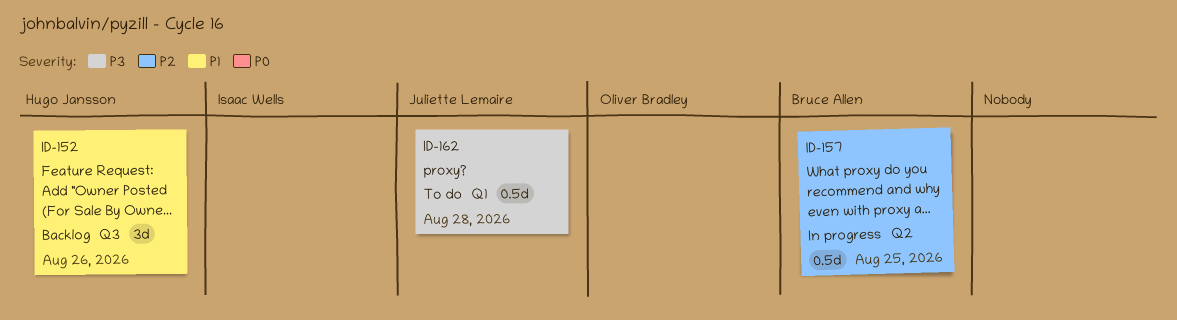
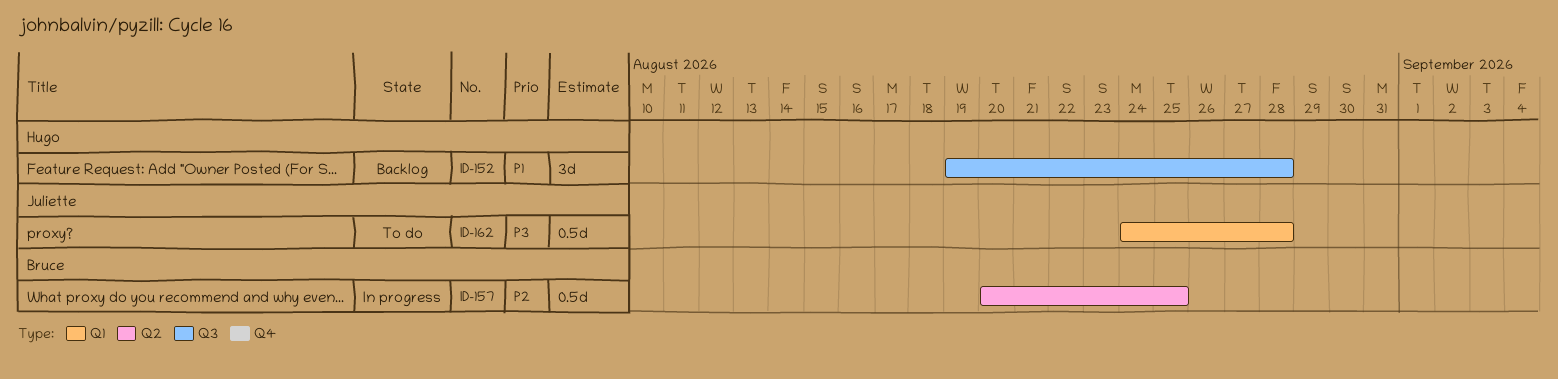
ID-152, due: Aug 26 -> Aug 28

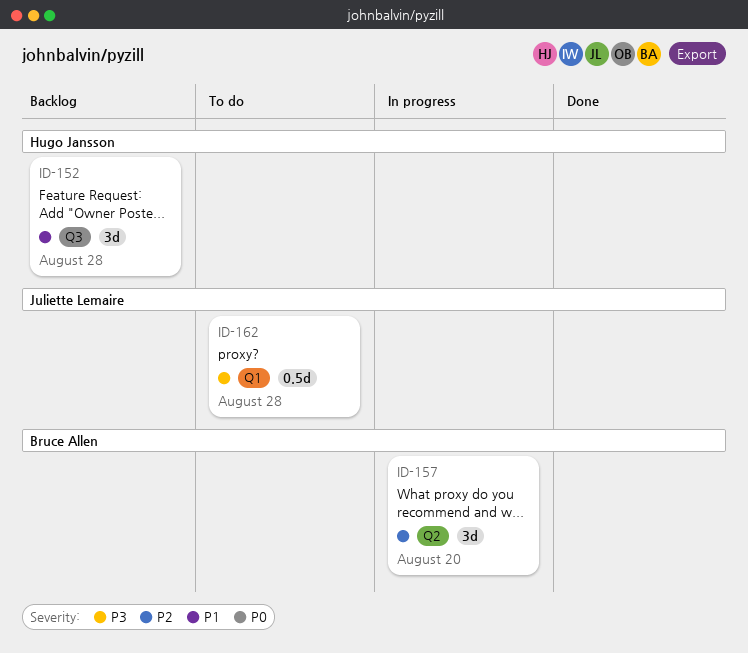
ID-157, estimate: 0.5d -> 3d
ID-157, due: Aug 25 -> Aug 20

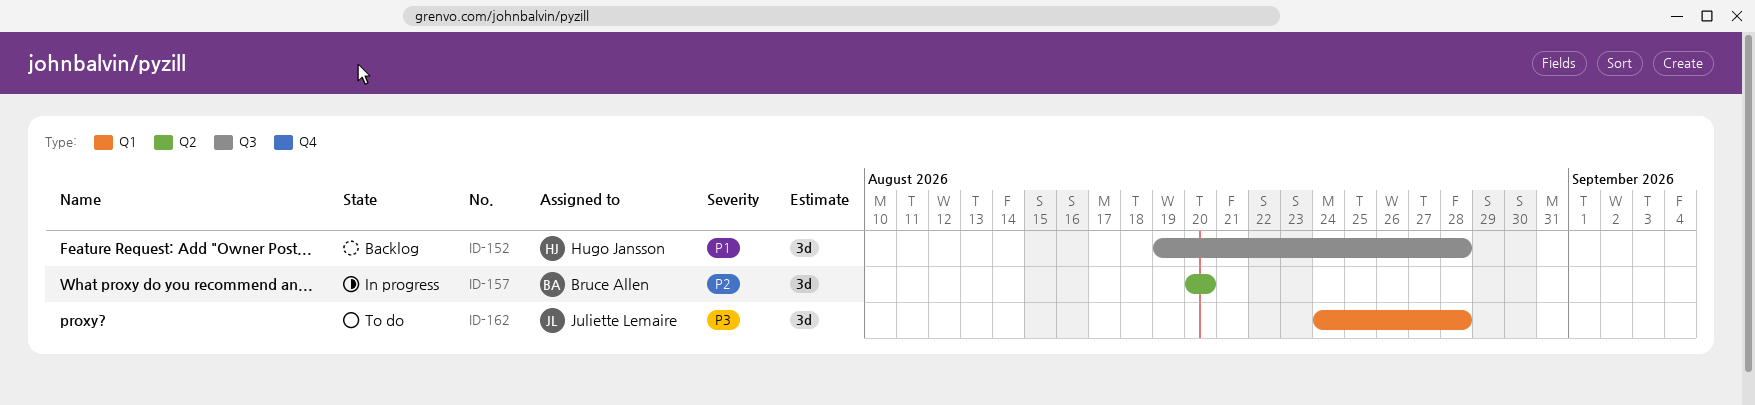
ID-162, estimate: 0.5d -> 3d

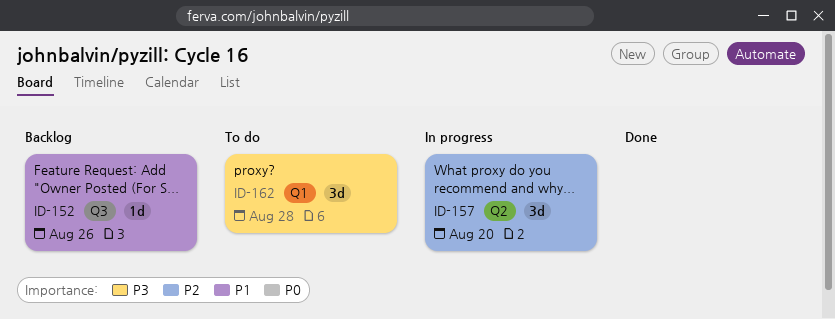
ID-152, estimate: 3d -> 1d
ID-152, due: Aug 28 -> Aug 26

